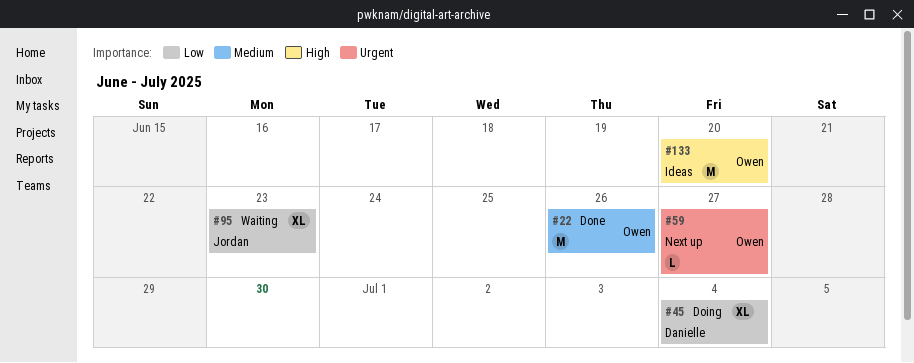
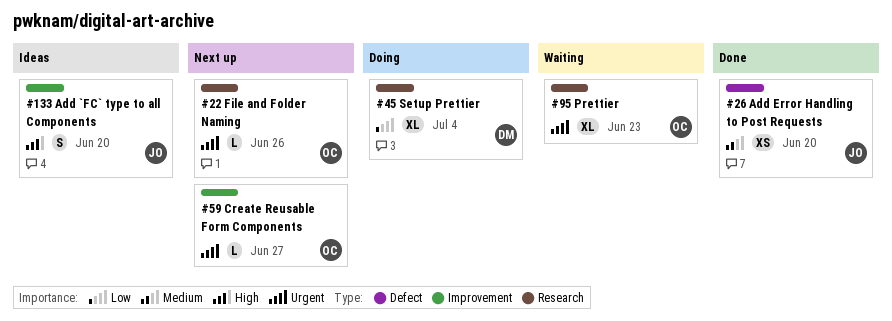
#22, status: Done -> Next up
#22, priority: Medium -> Urgent
#22, estimate: M -> L
#26: none -> present
#95, owner: Jordan -> Owen
#95, priority: Low -> Urgent
#133, owner: Owen -> Jordan
#133, estimate: M -> S

